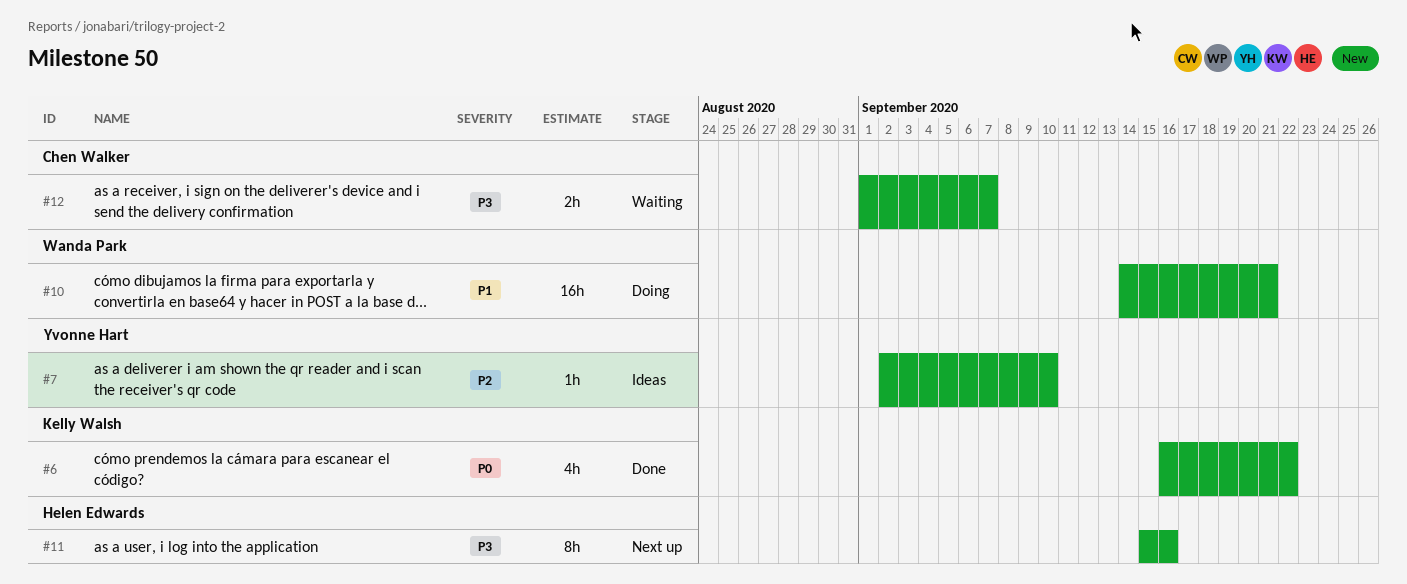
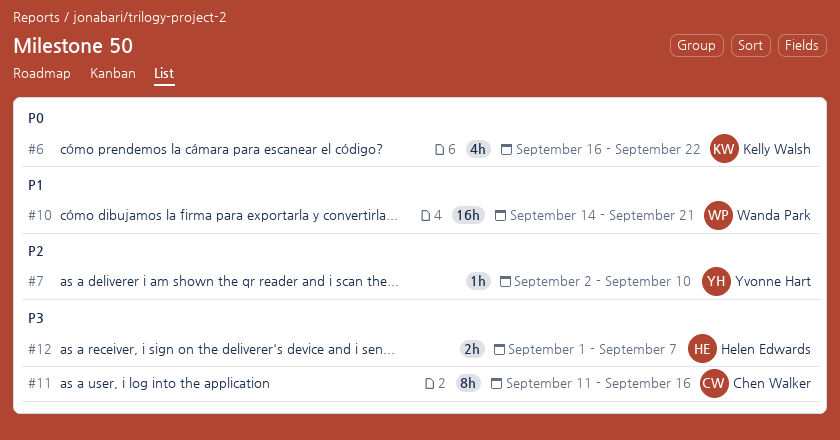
#11, owner: Helen Edwards -> Chen Walker
#11, start: Sep 15 -> Sep 11
#12, owner: Chen Walker -> Helen Edwards

